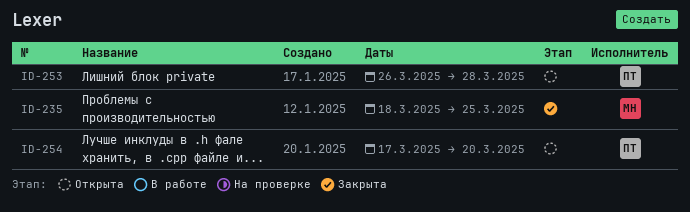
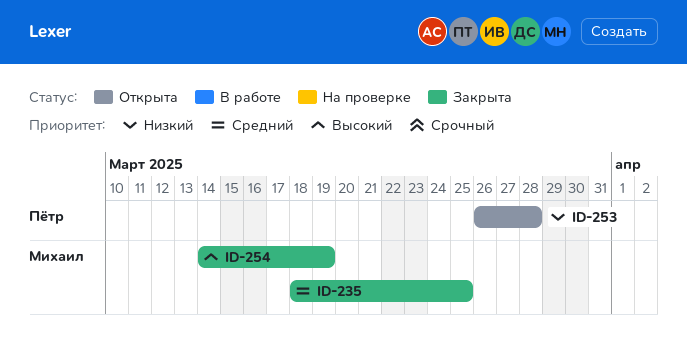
ID-254, status: Открыта -> Закрыта
ID-254, owner: Пётр -> Михаил
ID-254, start: Mar 17 -> Mar 14
ID-254, due: Mar 20 -> Mar 19

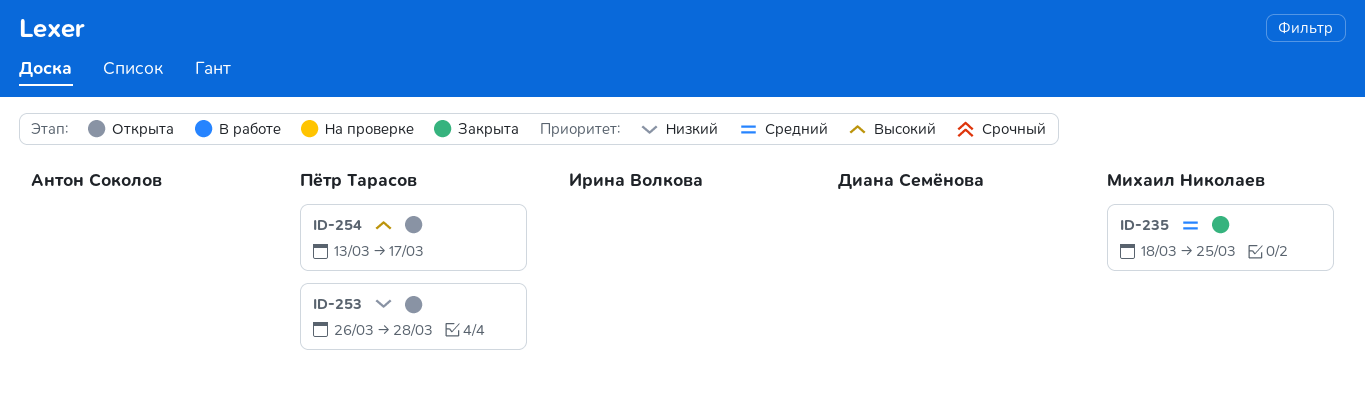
ID-254, status: Закрыта -> Открыта
ID-254, owner: Михаил Николаев -> Пётр Тарасов
ID-254, start: Mar 14 -> Mar 13
ID-254, due: Mar 19 -> Mar 17

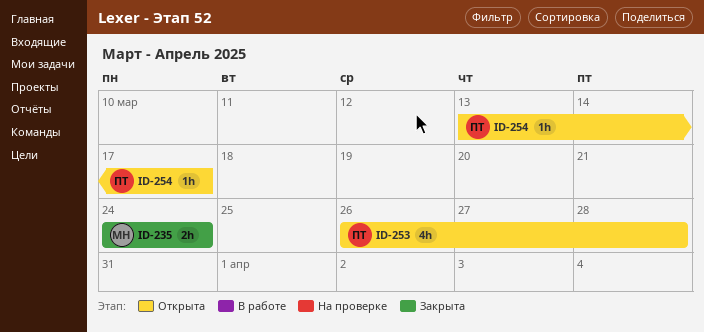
ID-235, start: Mar 18 -> Mar 24
ID-235, due: Mar 25 -> Mar 24

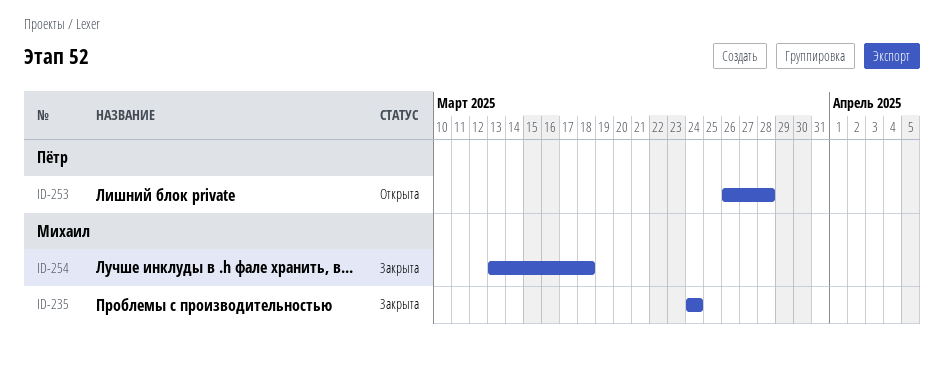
ID-254, status: Открыта -> Закрыта
ID-254, owner: Пётр -> Михаил
ID-254, due: Mar 17 -> Mar 18

